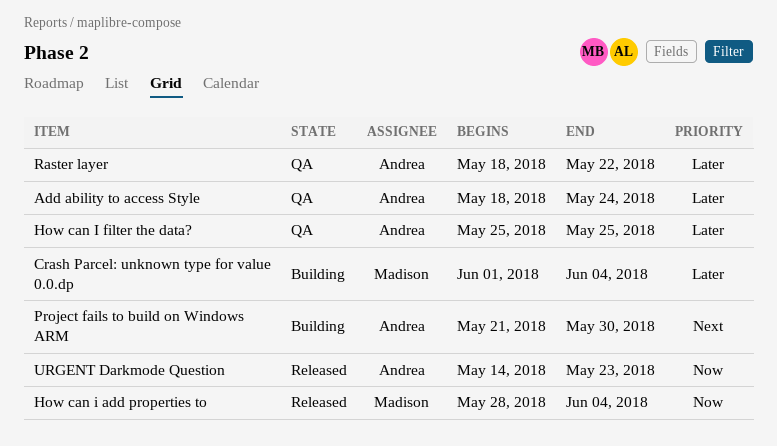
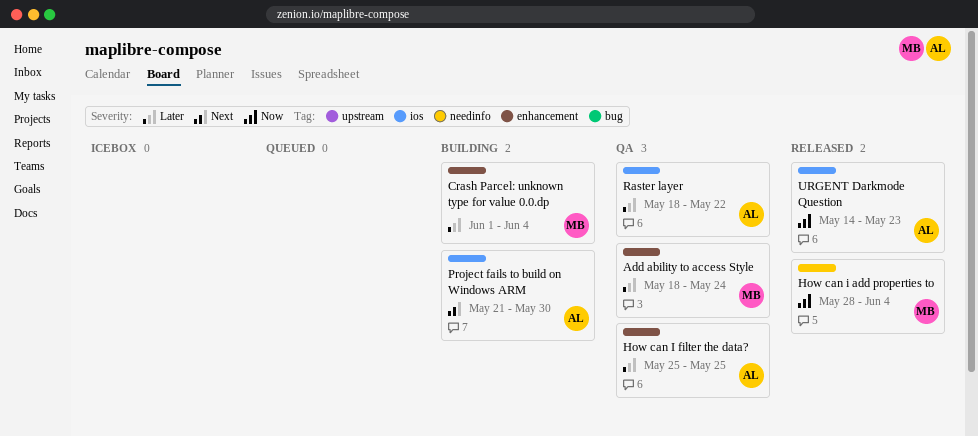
Add ability to access Style, owner: Andrea -> Madison

